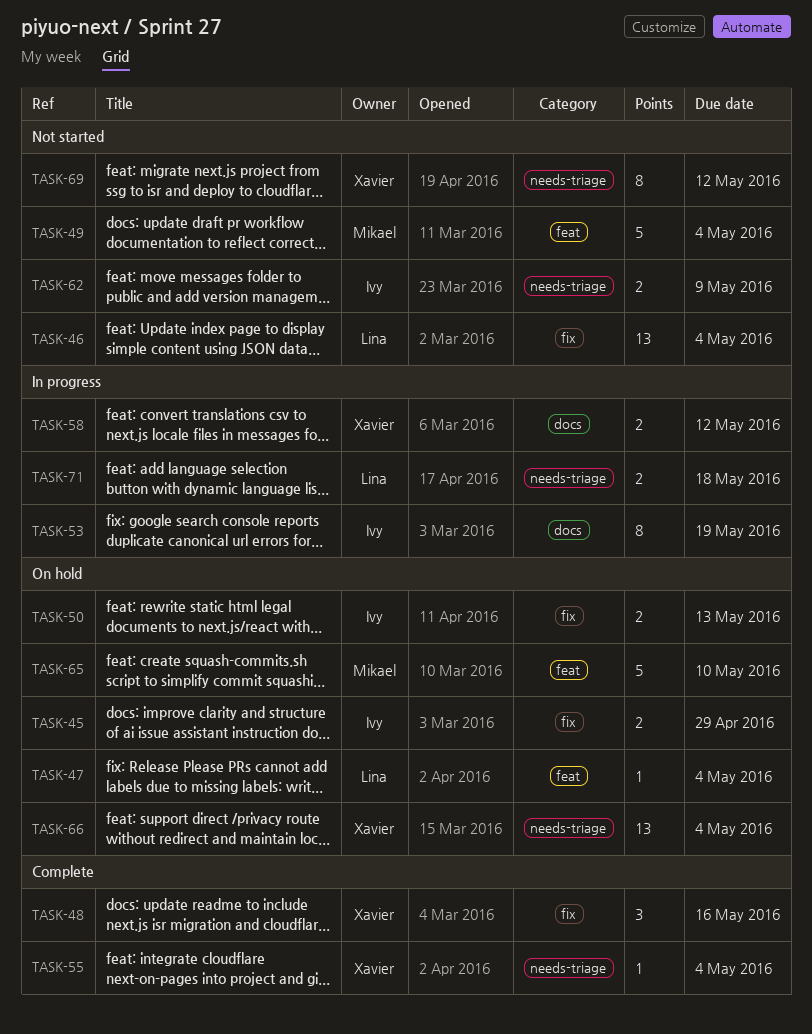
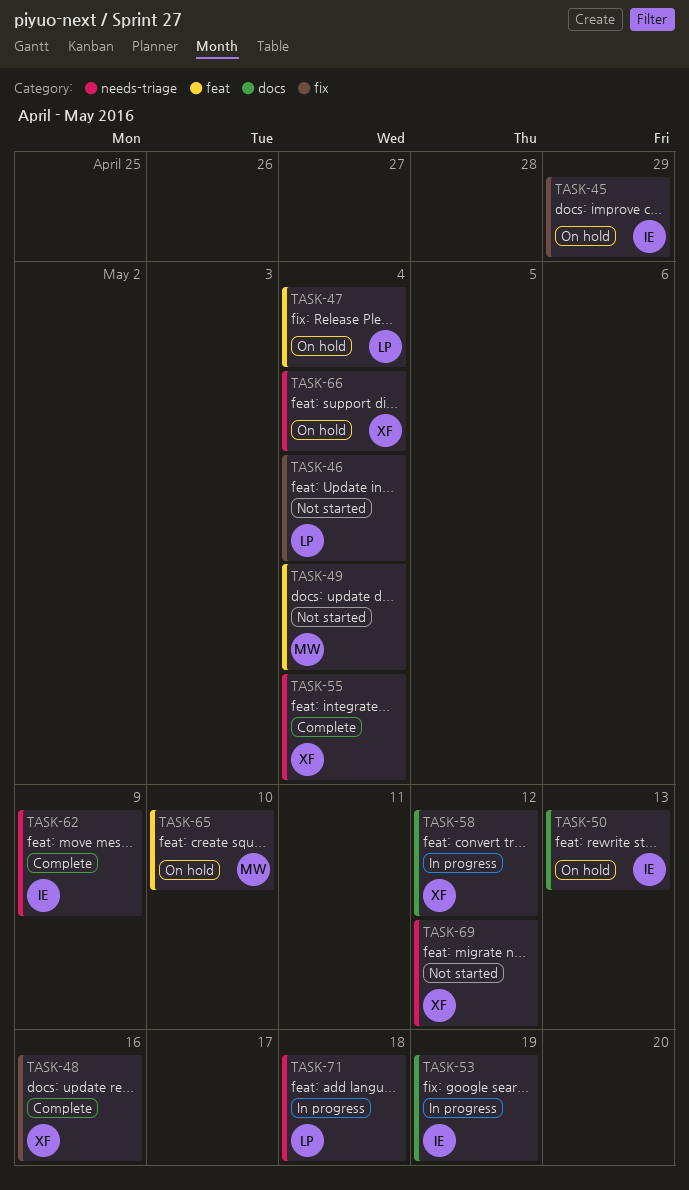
TASK-50, label: fix -> docs
TASK-62, status: Not started -> Complete

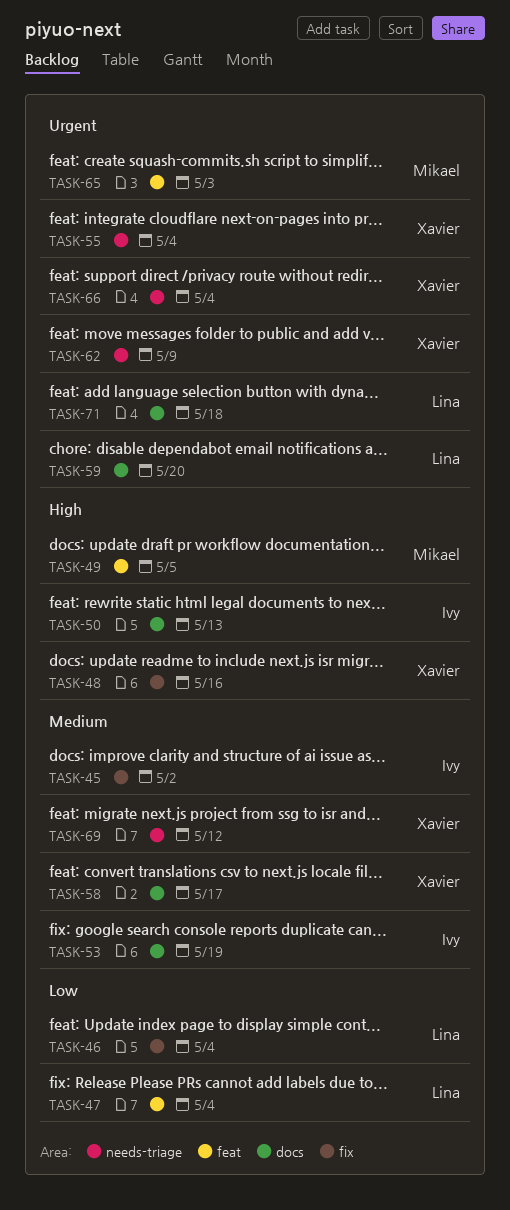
TASK-45, due: Apr 29 -> May 2
TASK-49, due: May 4 -> May 5
TASK-58, due: May 12 -> May 17
TASK-59: none -> present
TASK-62, owner: Ivy -> Xavier
TASK-65, due: May 10 -> May 3
TASK-71, label: needs-triage -> docs

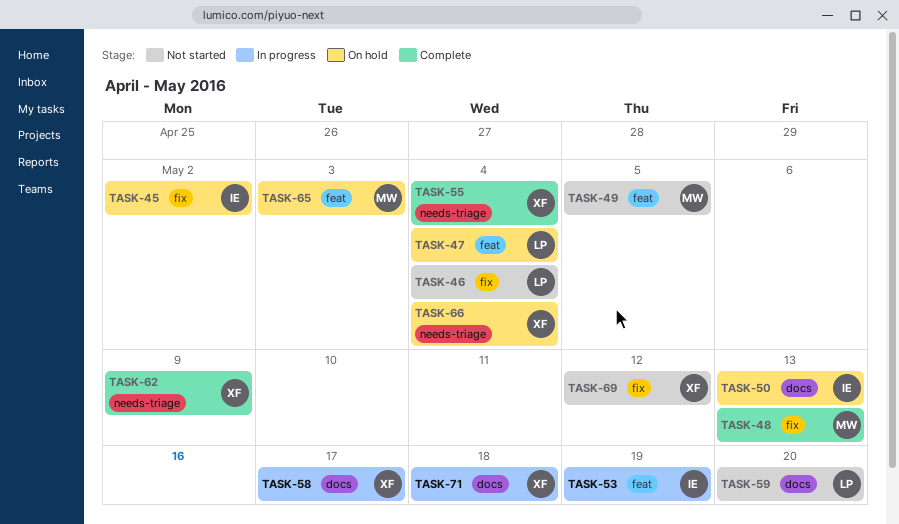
TASK-48, owner: Xavier -> Mikael
TASK-48, due: May 16 -> May 13
TASK-53, label: docs -> feat
TASK-69, label: needs-triage -> fix
TASK-71, owner: Lina -> Xavier

